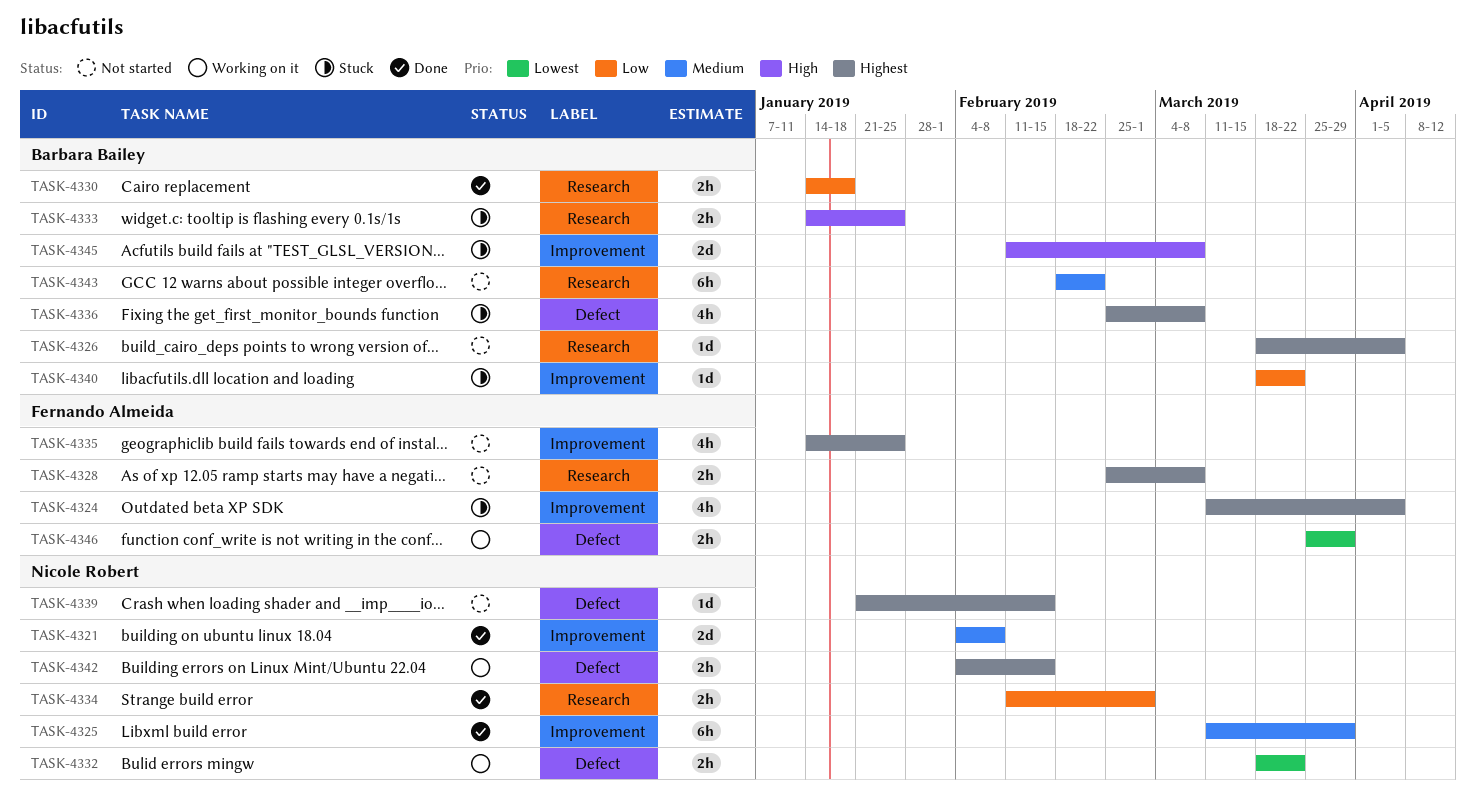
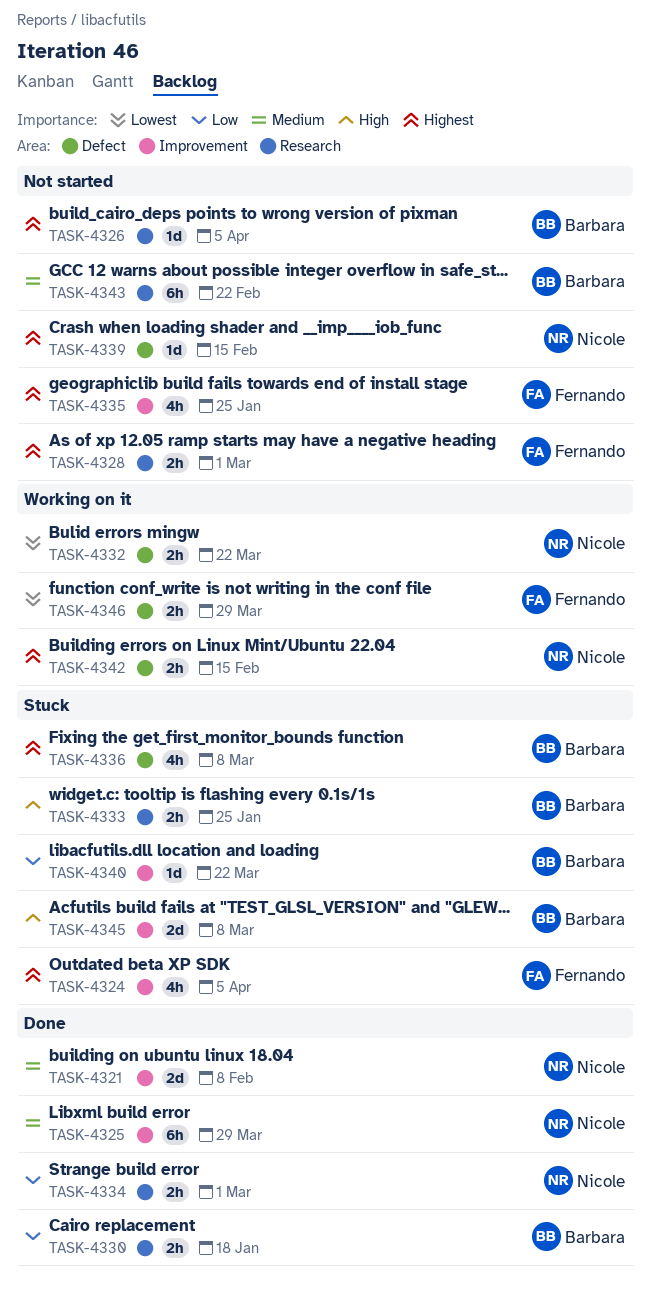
TASK-4328, due: Mar 8 -> Mar 1

